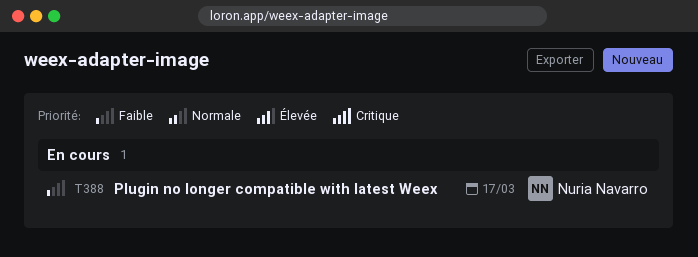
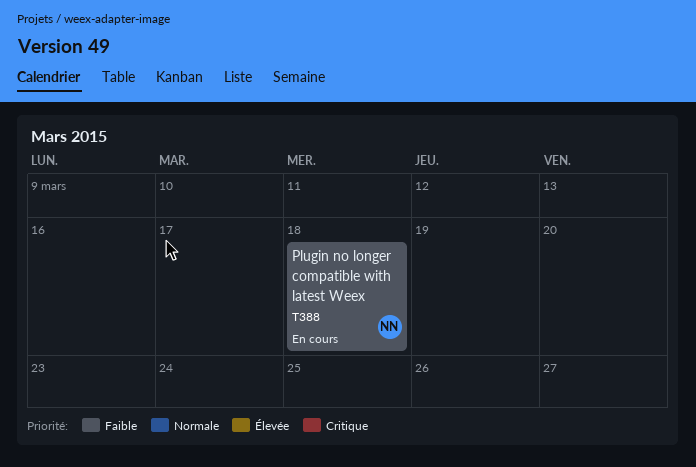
T388, due: Mar 17 -> Mar 18

